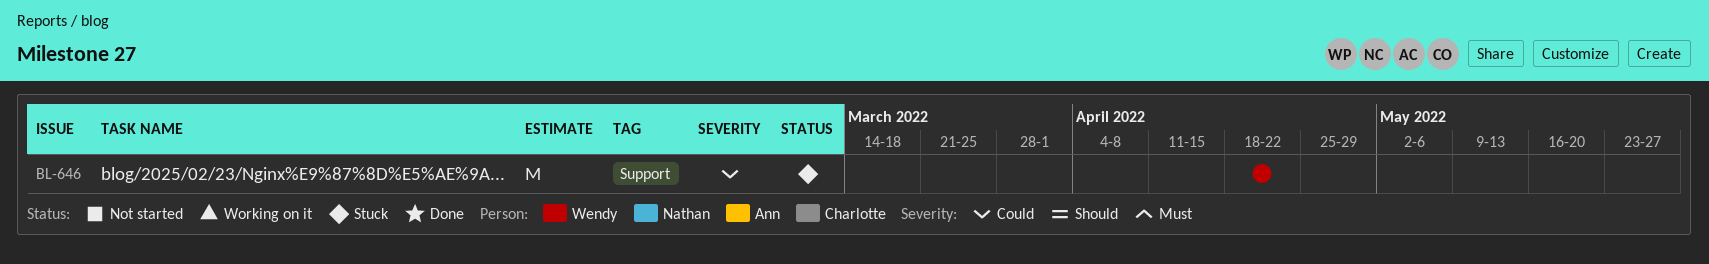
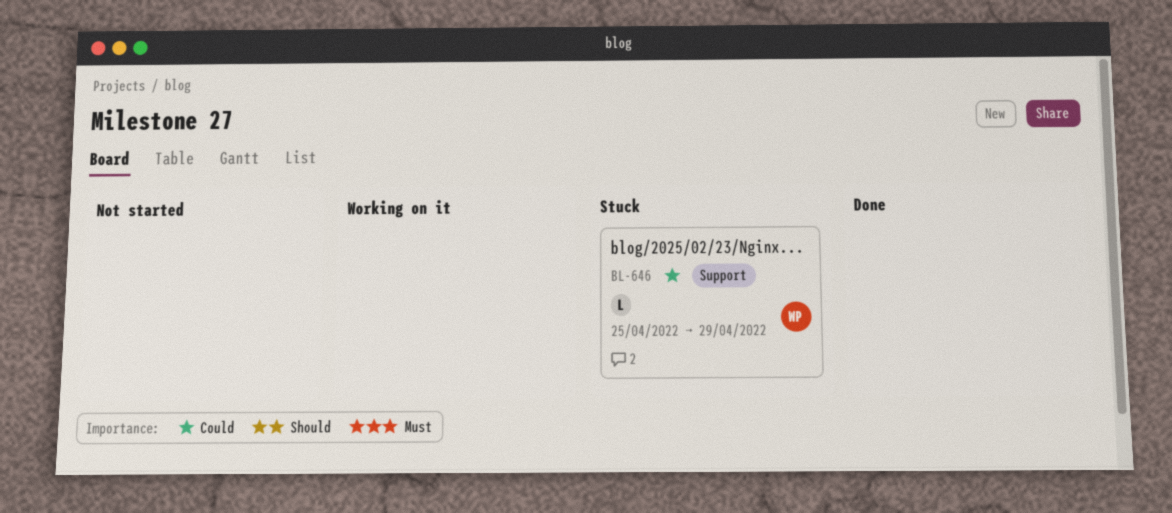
BL-646, estimate: M -> L
BL-646, start: Apr 18 -> Apr 25
BL-646, due: Apr 22 -> Apr 29

